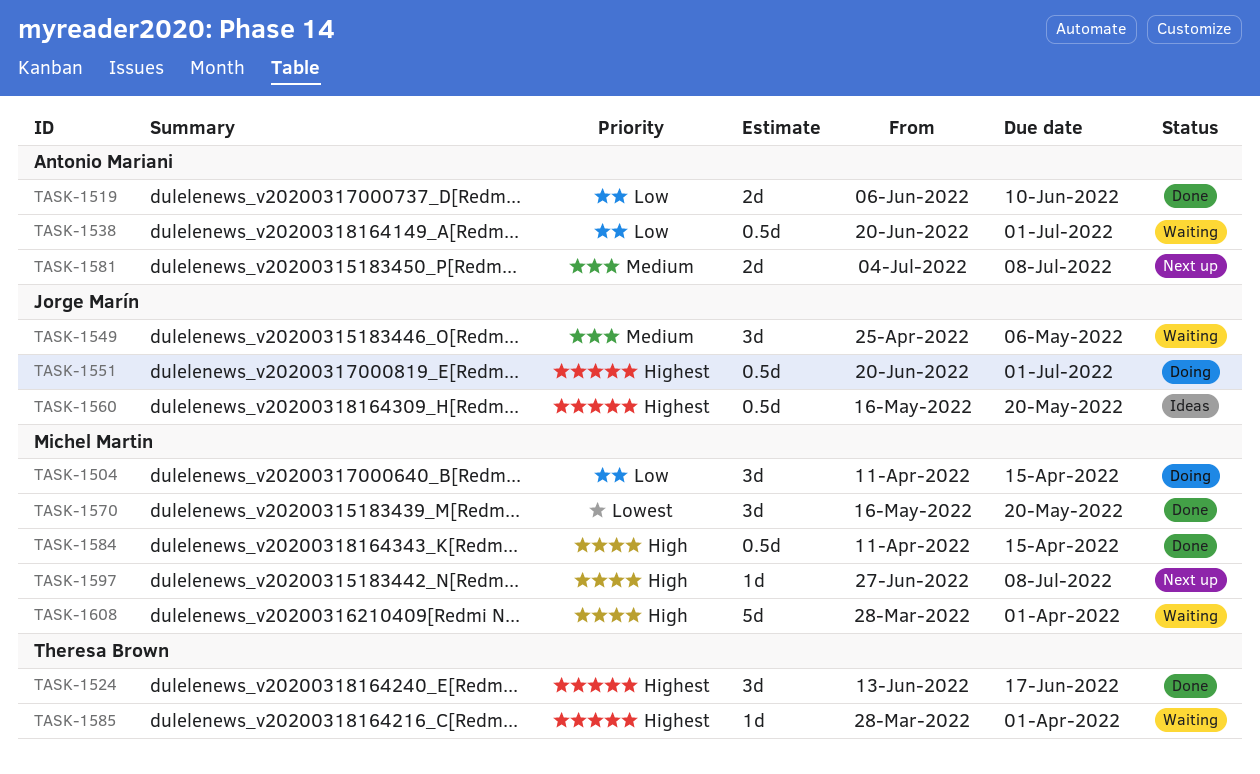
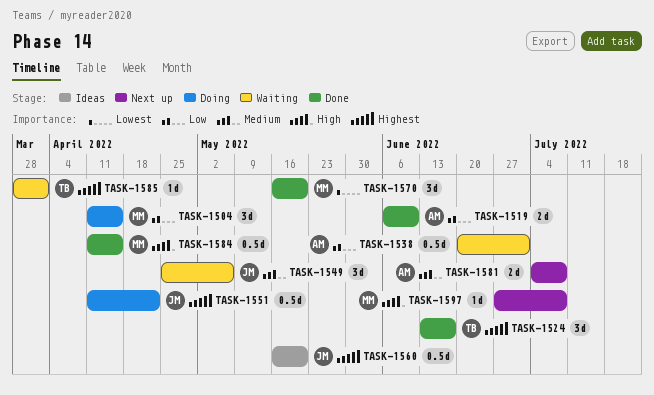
TASK-1551, start: Jun 20 -> Apr 11
TASK-1551, due: Jul 1 -> Apr 22
TASK-1608: present -> none

